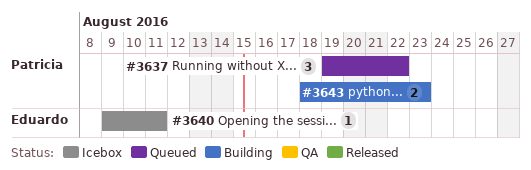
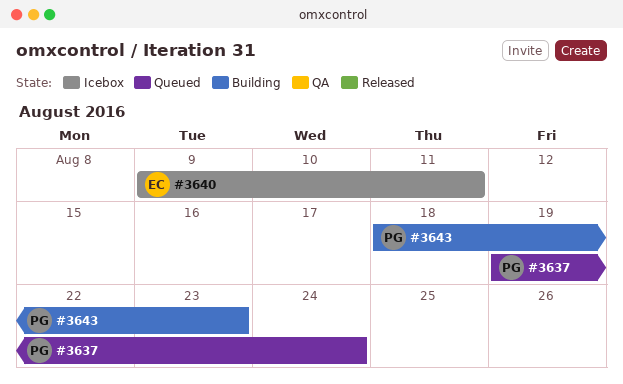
#3637, due: Aug 22 -> Aug 24

